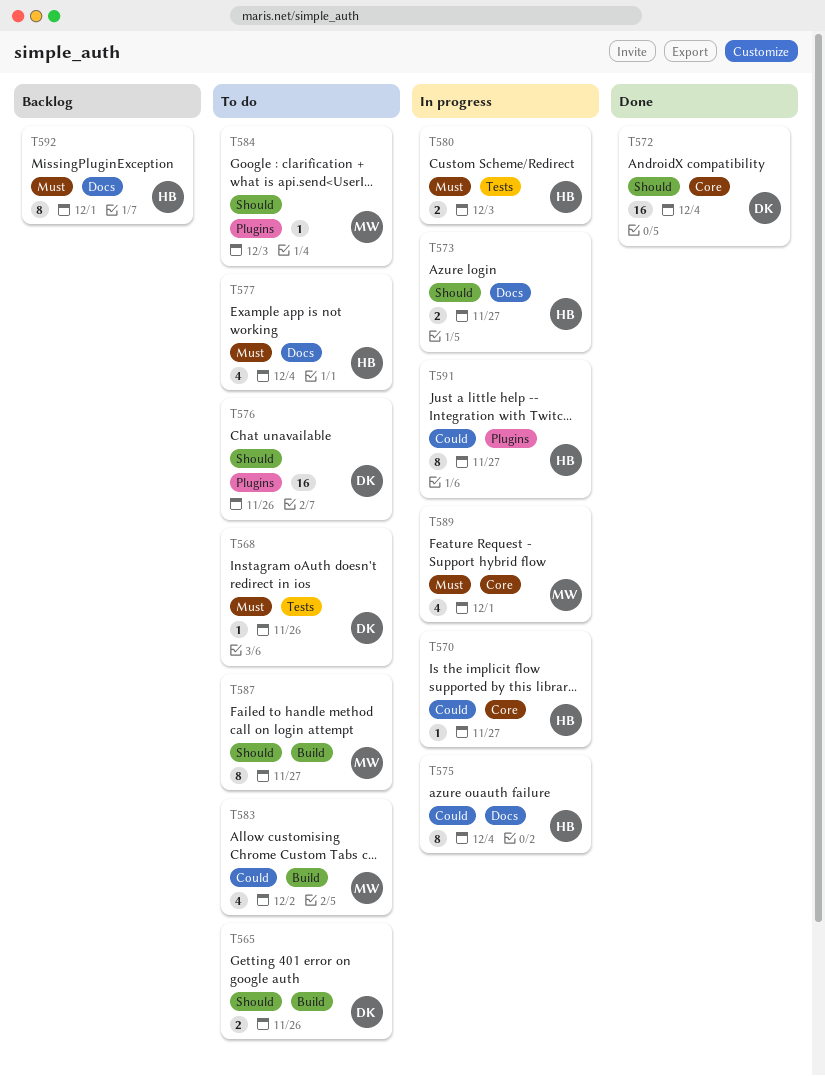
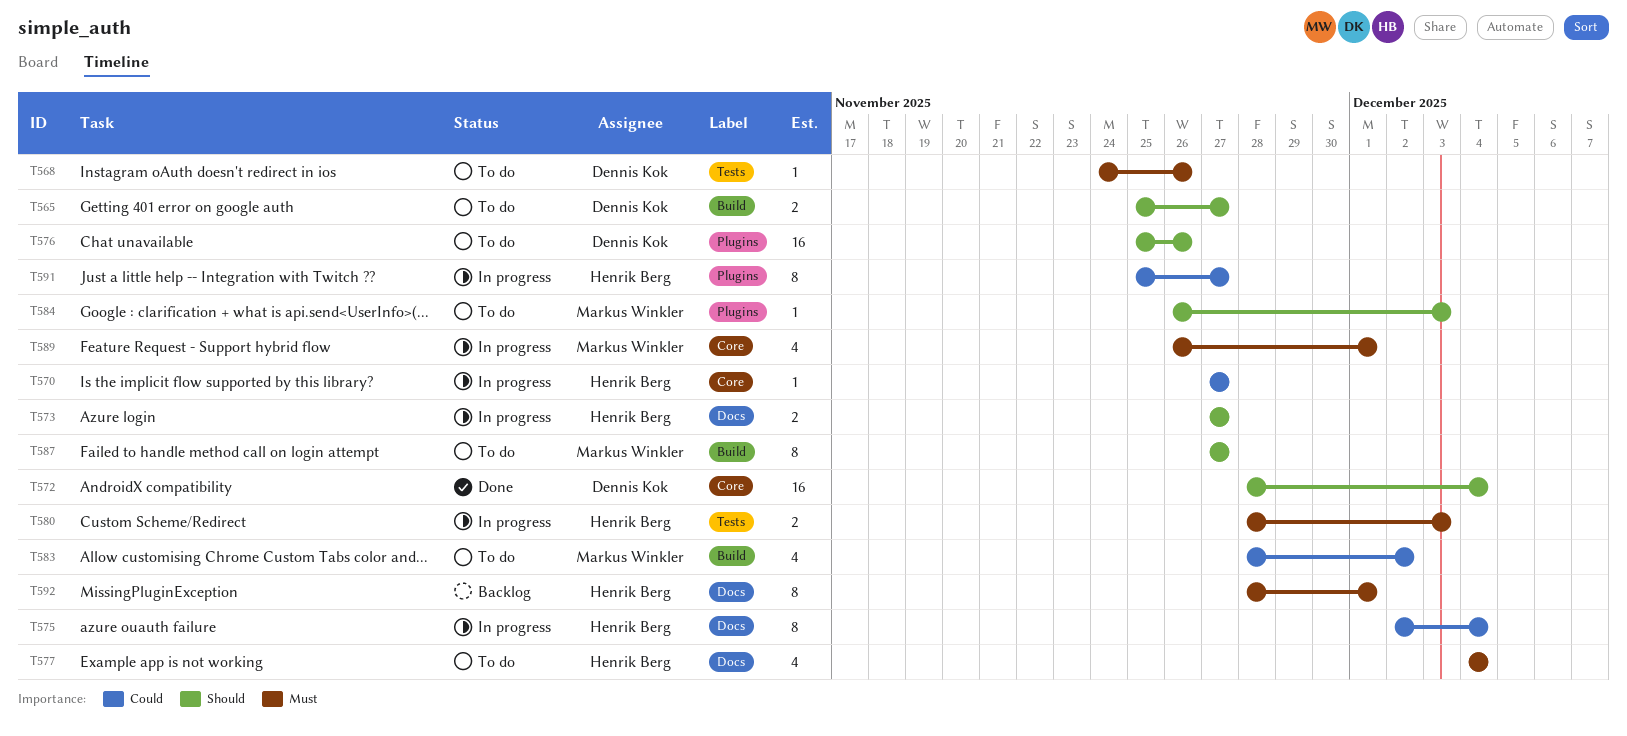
T565, due: Nov 26 -> Nov 27

